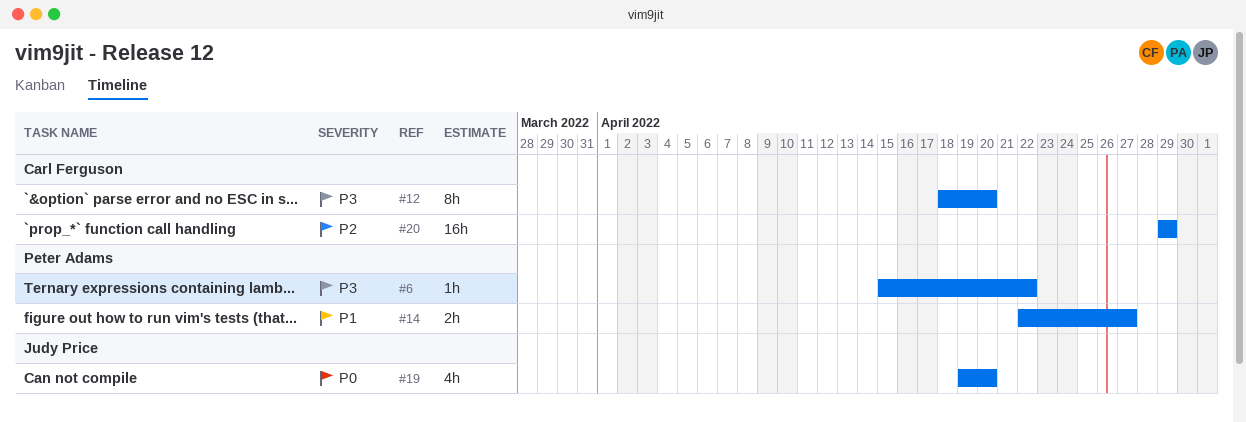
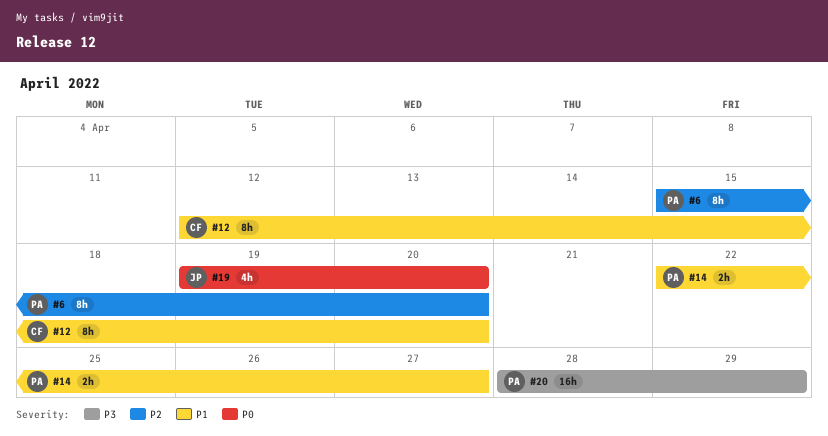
#6, priority: P3 -> P2
#6, estimate: 1h -> 8h
#6, due: Apr 22 -> Apr 20
#12, priority: P3 -> P1
#12, start: Apr 18 -> Apr 12
#20, owner: Carl Ferguson -> Peter Adams
#20, priority: P2 -> P3
#20, start: Apr 29 -> Apr 28

